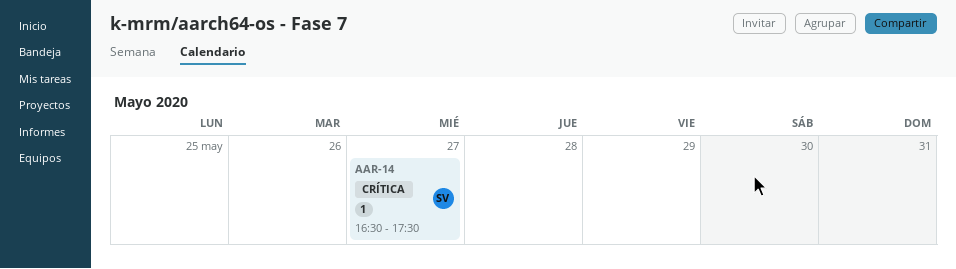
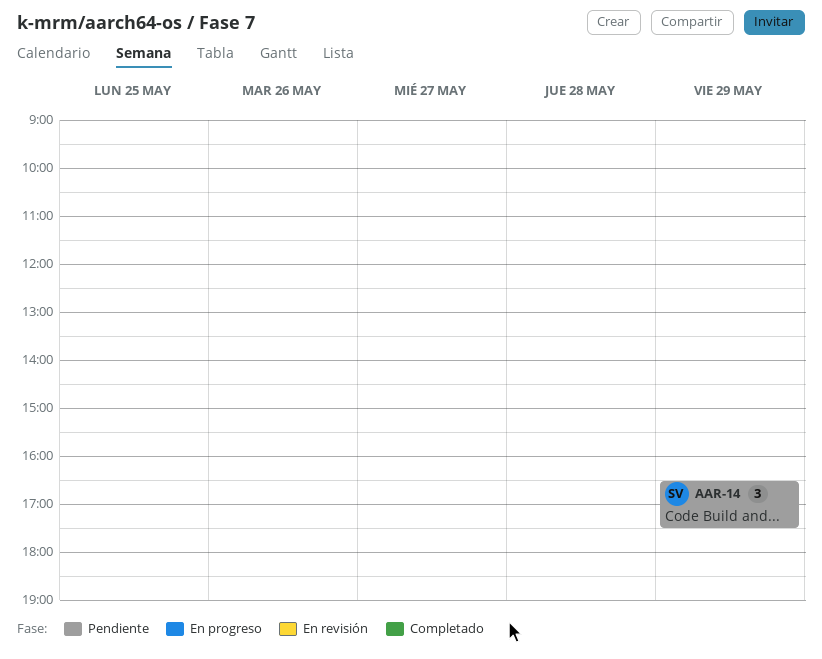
AAR-14, estimate: 1 -> 3
AAR-14, day: May 27 -> May 29

